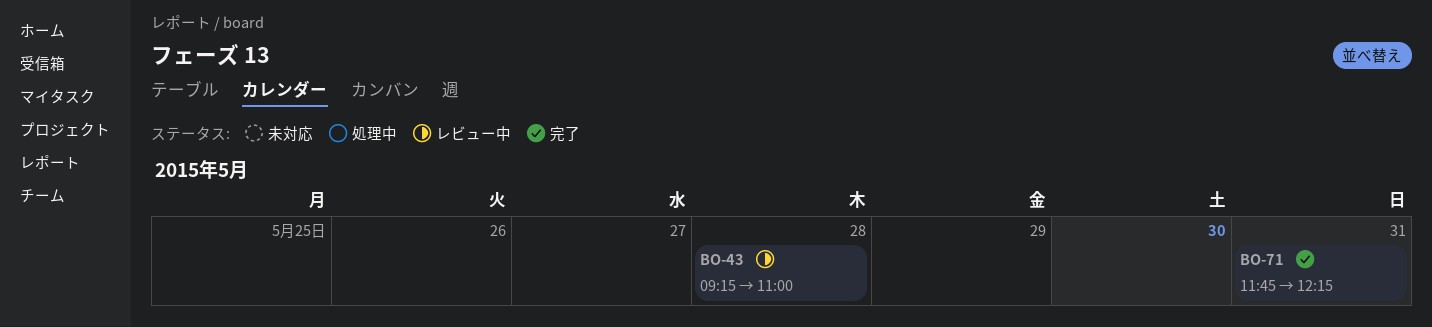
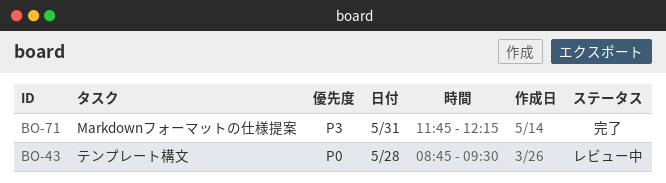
BO-43, begins: 09:15 -> 08:45
BO-43, ends: 11:00 -> 09:30

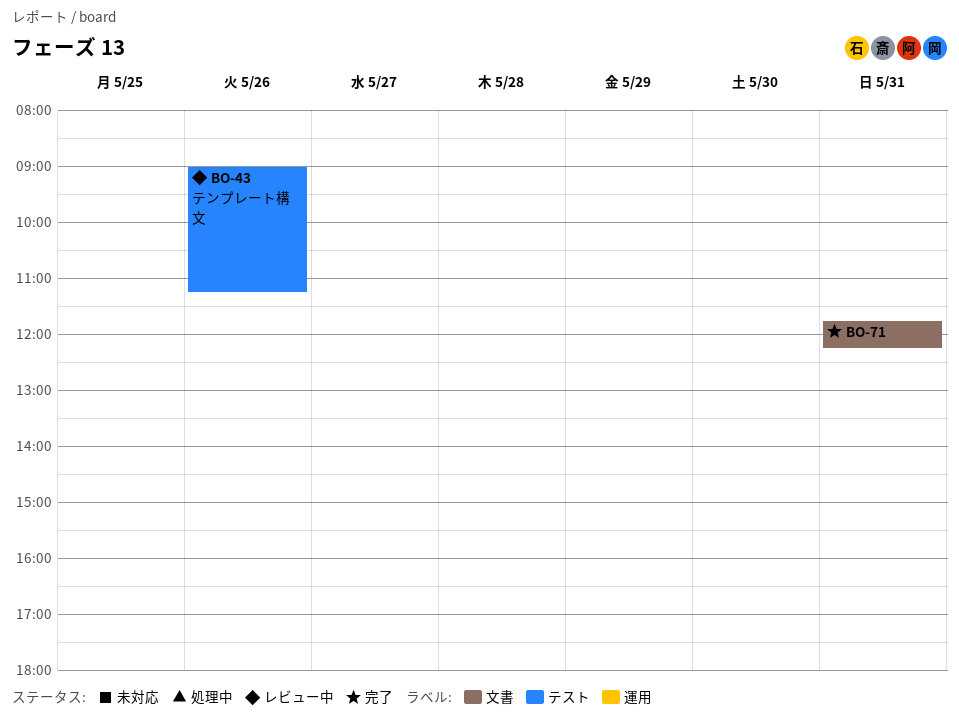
BO-43, day: May 28 -> May 26
BO-43, begins: 08:45 -> 09:00
BO-43, ends: 09:30 -> 11:15

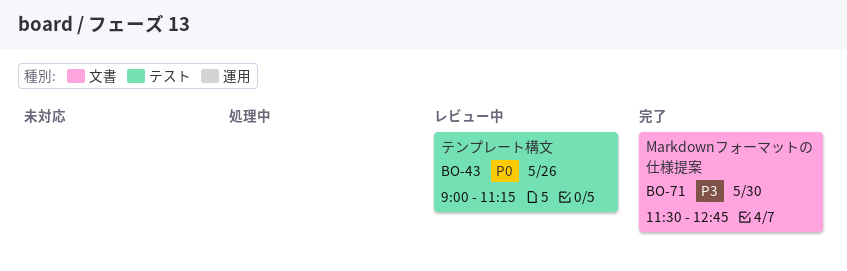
BO-71, day: May 31 -> May 30
BO-71, begins: 11:45 -> 11:30
BO-71, ends: 12:15 -> 12:45

